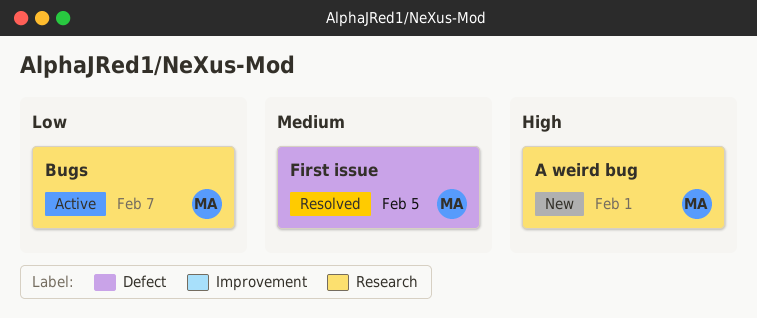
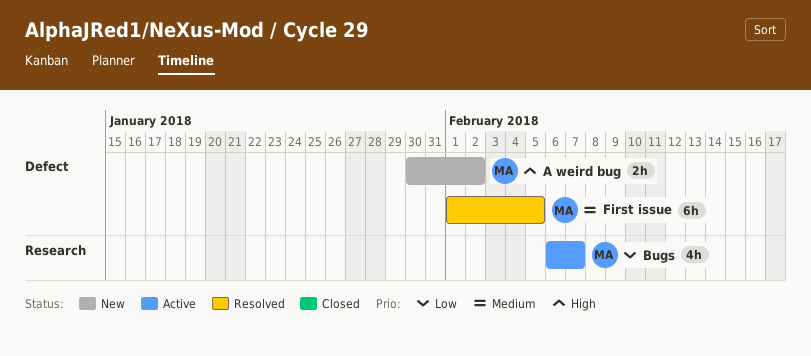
A weird bug, label: Research -> Defect
A weird bug, due: Feb 1 -> Feb 2

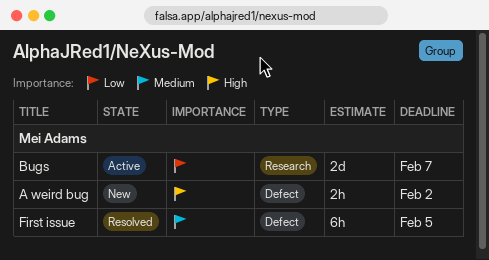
Bugs, estimate: 4h -> 2d

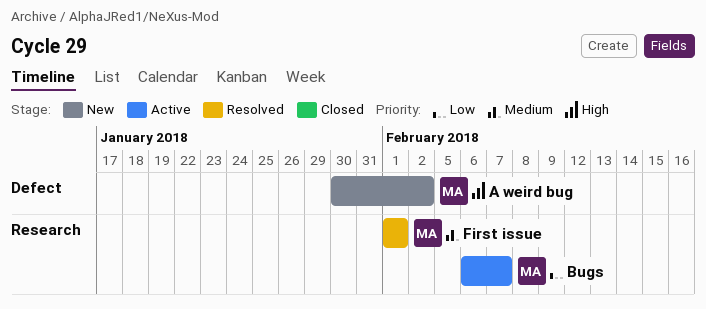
First issue, label: Defect -> Research
First issue, due: Feb 5 -> Feb 1

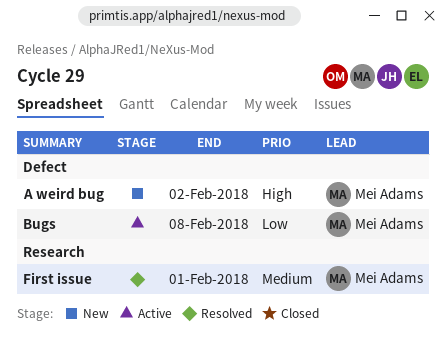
Bugs, label: Research -> Defect
Bugs, due: Feb 7 -> Feb 8

